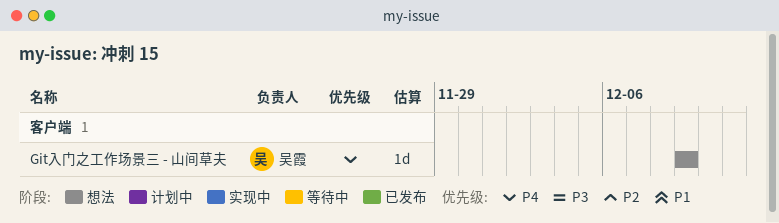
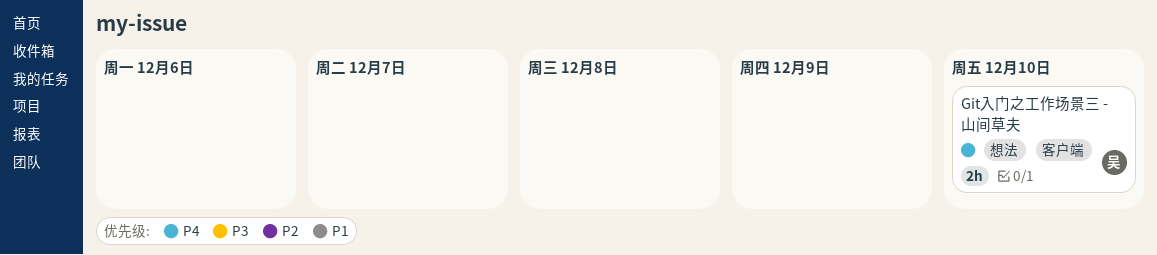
Git入门之工作场景三 - 山间草夫, estimate: 1d -> 2h
Git入门之工作场景三 - 山间草夫, due: Dec 9 -> Dec 10

